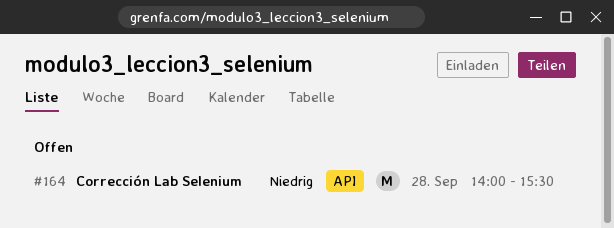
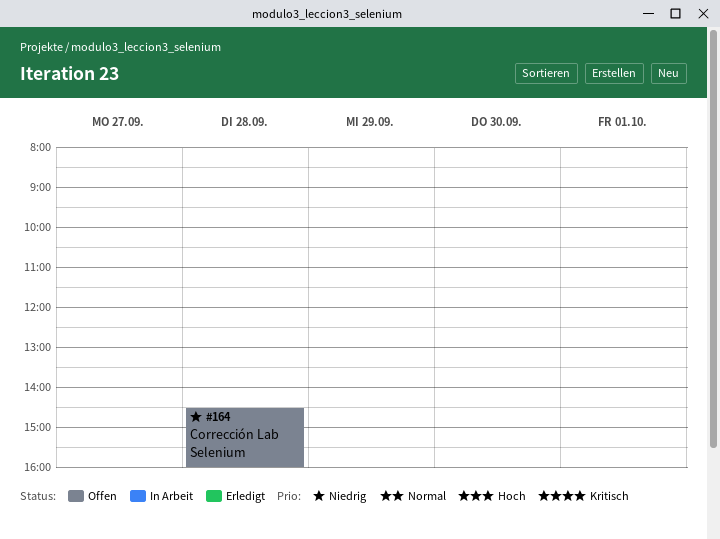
#164, begins: 14:00 -> 14:30
#164, ends: 15:30 -> 16:00

